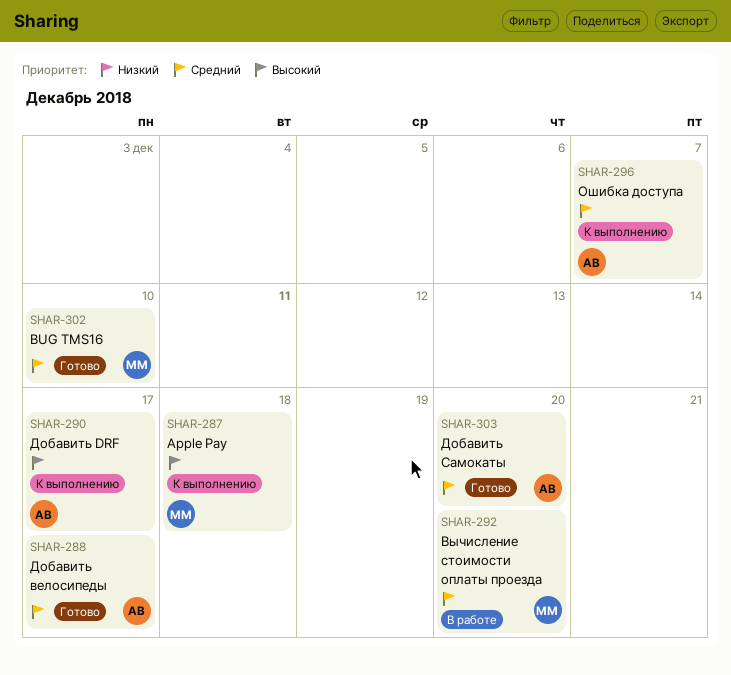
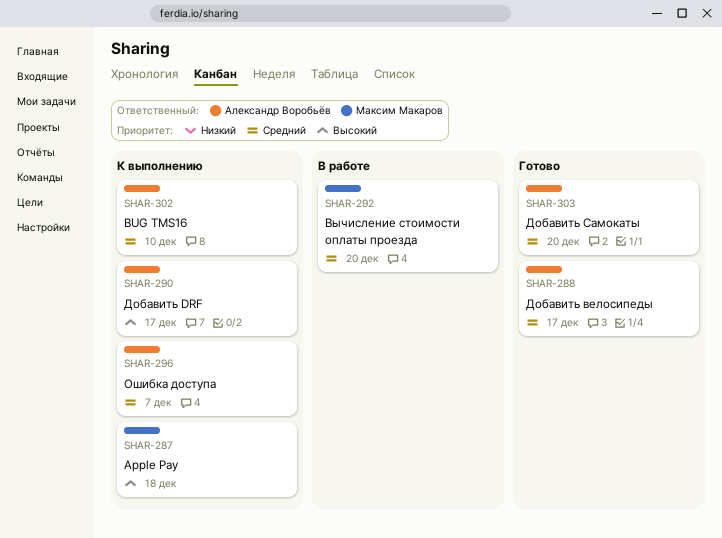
SHAR-302, status: Готово -> К выполнению
SHAR-302, owner: Максим Макаров -> Александр Воробьёв

